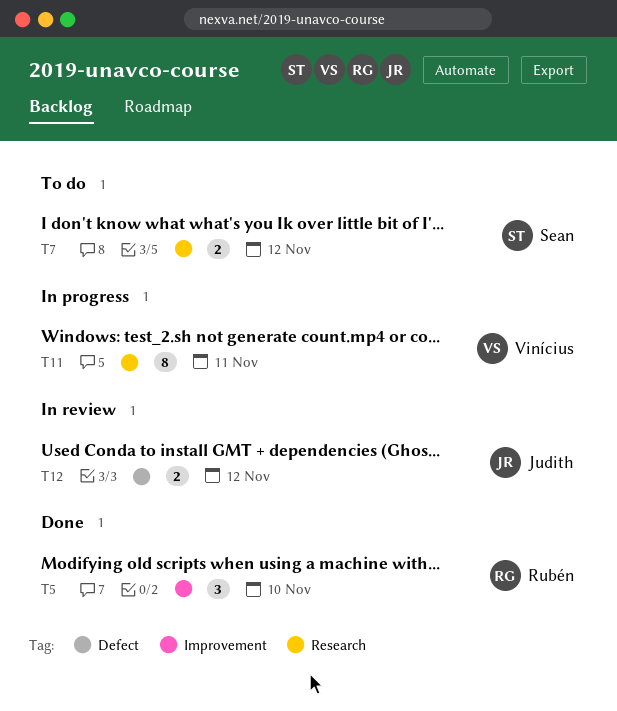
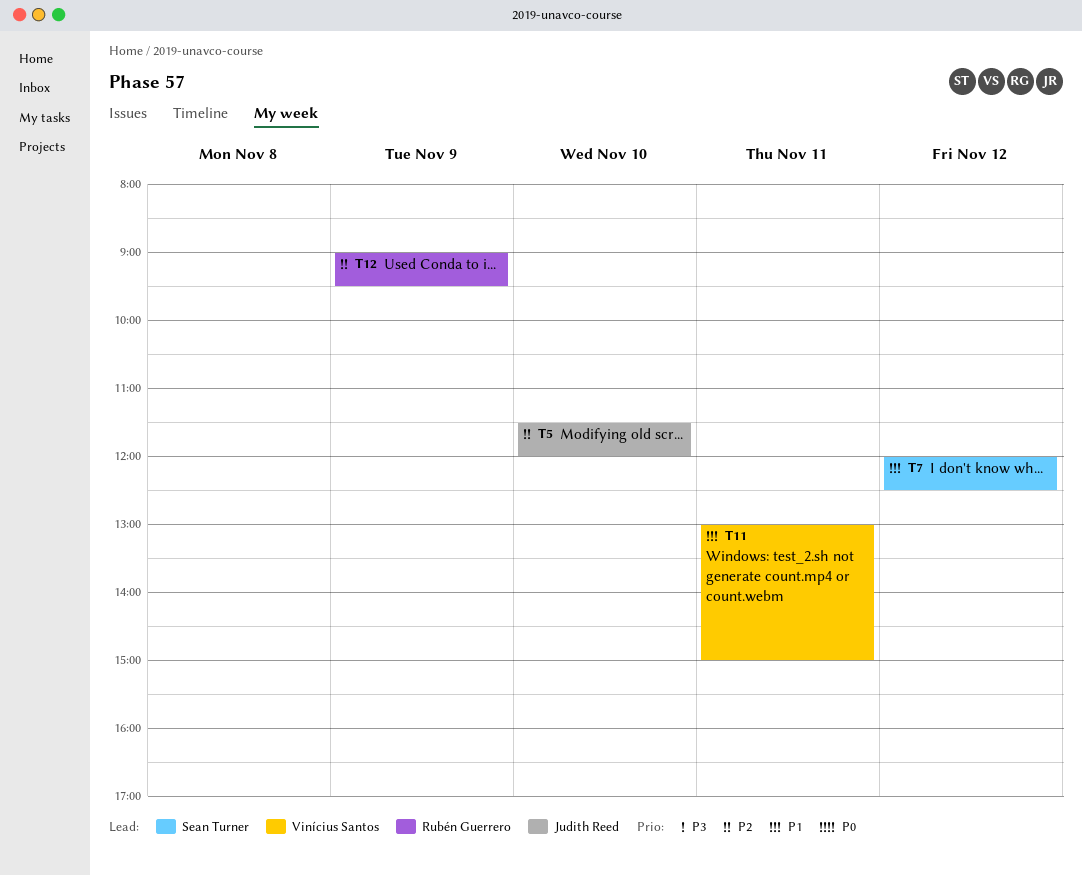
T5, owner: Rubén Guerrero -> Judith Reed
T12, owner: Judith Reed -> Rubén Guerrero
T12, day: Nov 12 -> Nov 9

